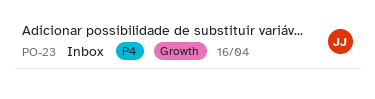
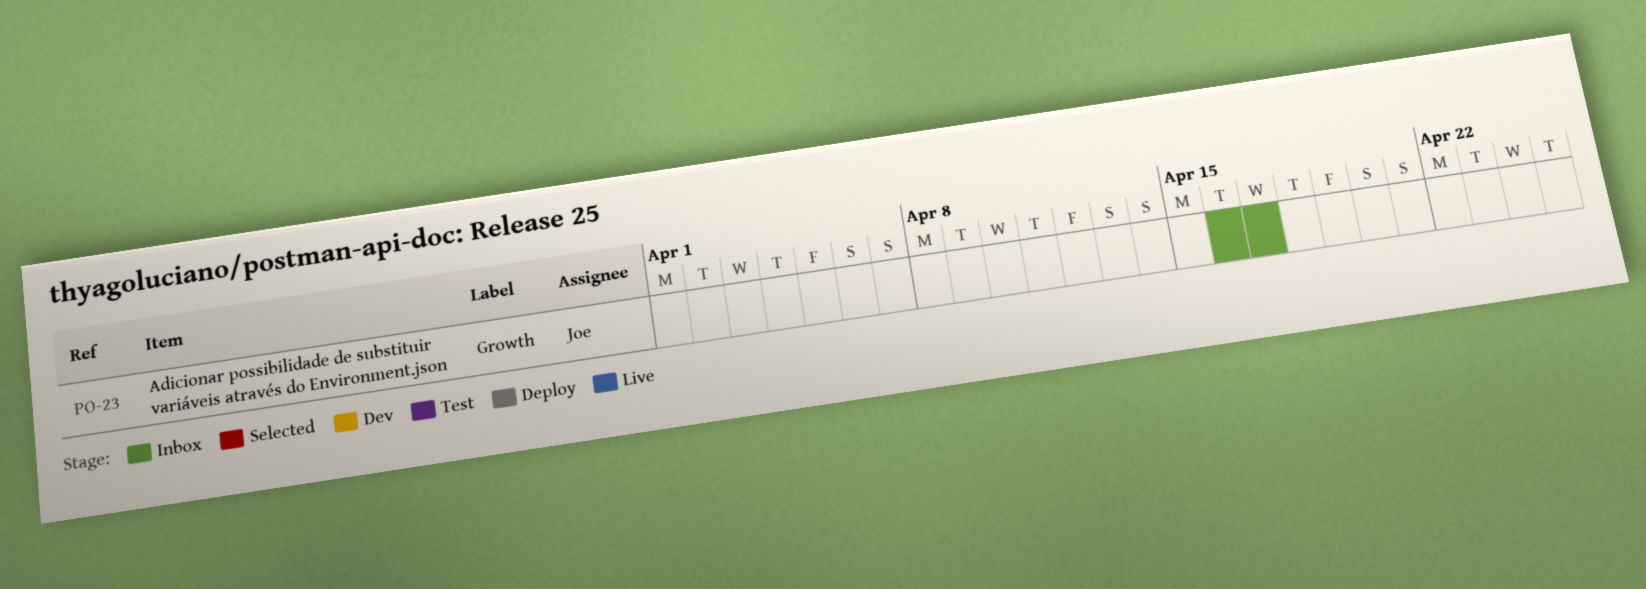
PO-23, due: Apr 16 -> Apr 17

